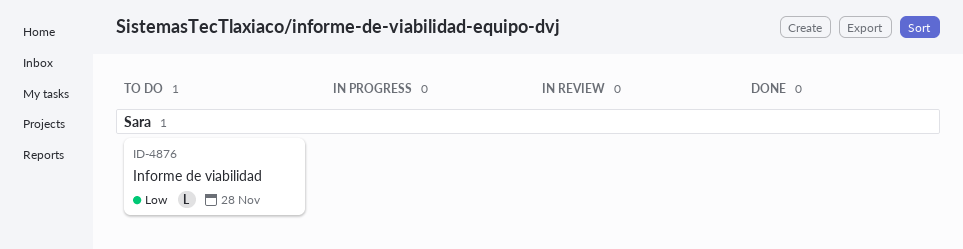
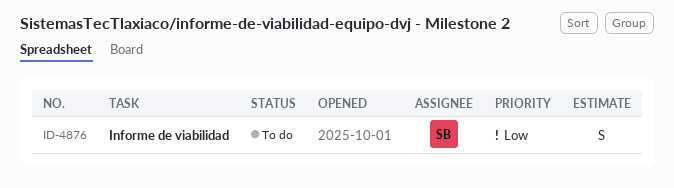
ID-4876, estimate: L -> S

